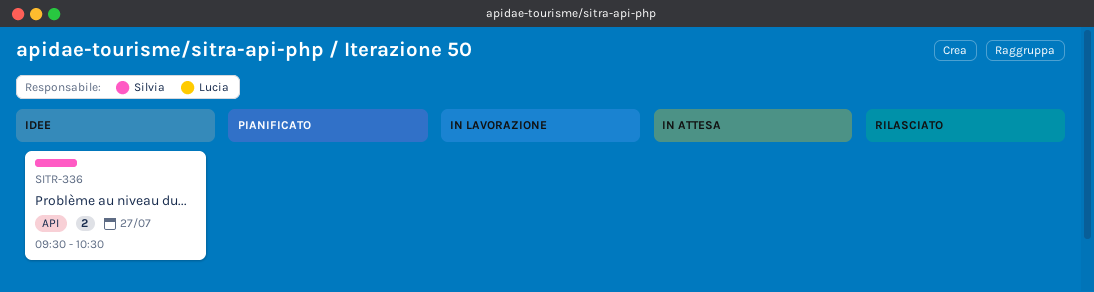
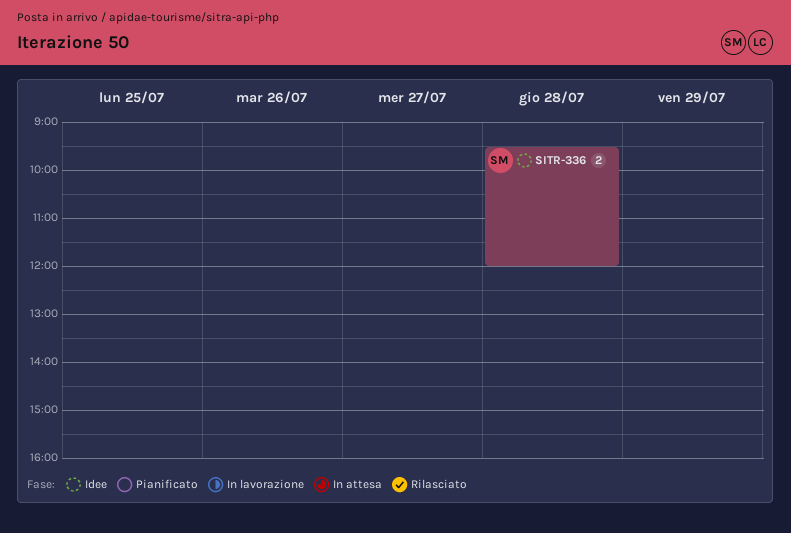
SITR-336, day: Jul 27 -> Jul 28
SITR-336, ends: 10:30 -> 12:00

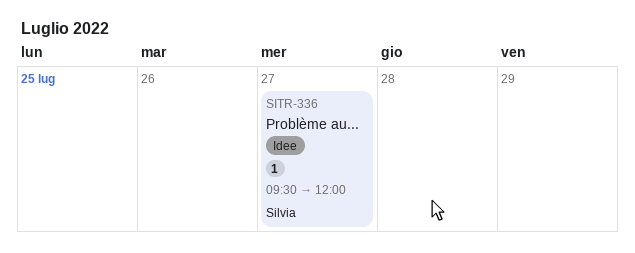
SITR-336, estimate: 2 -> 1
SITR-336, day: Jul 28 -> Jul 27

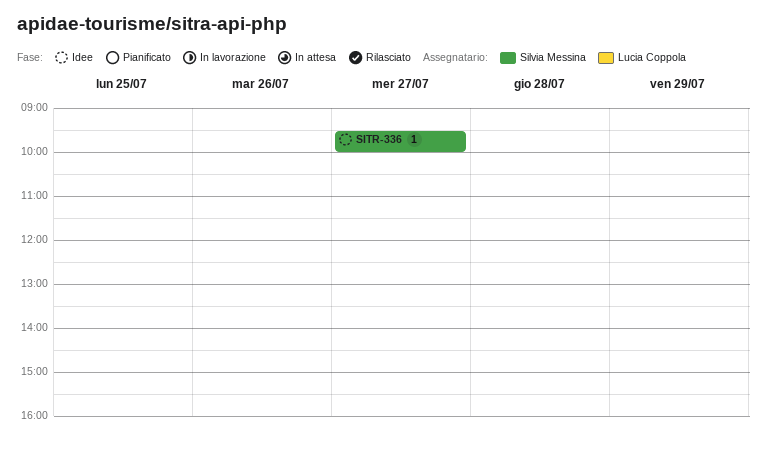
SITR-336, ends: 12:00 -> 10:00

